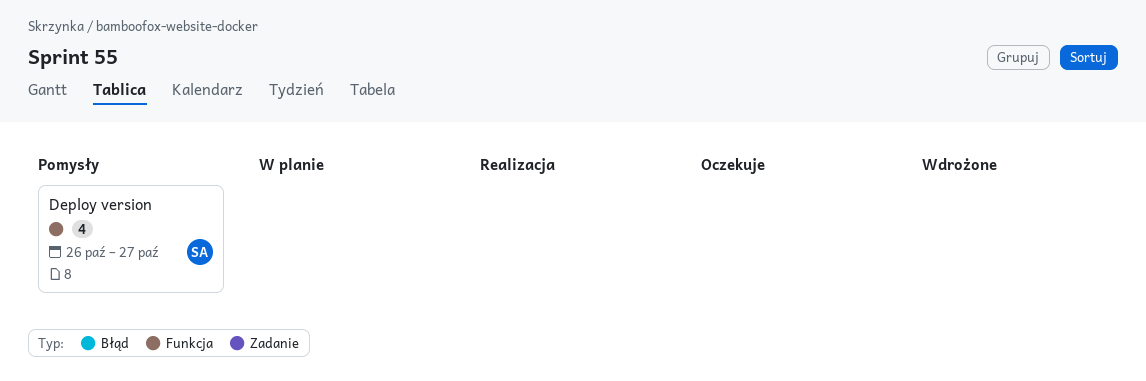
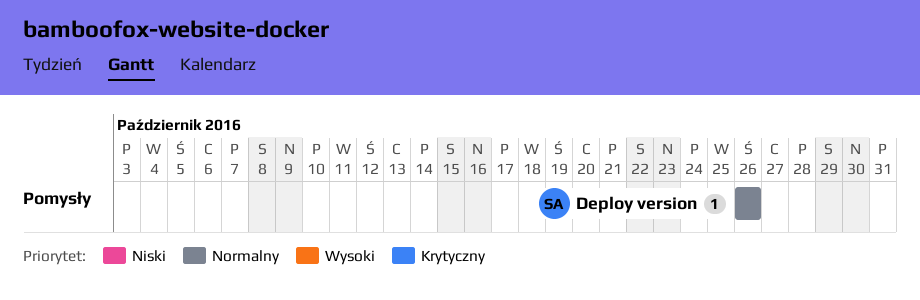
Deploy version, estimate: 4 -> 1
Deploy version, due: Oct 27 -> Oct 26

